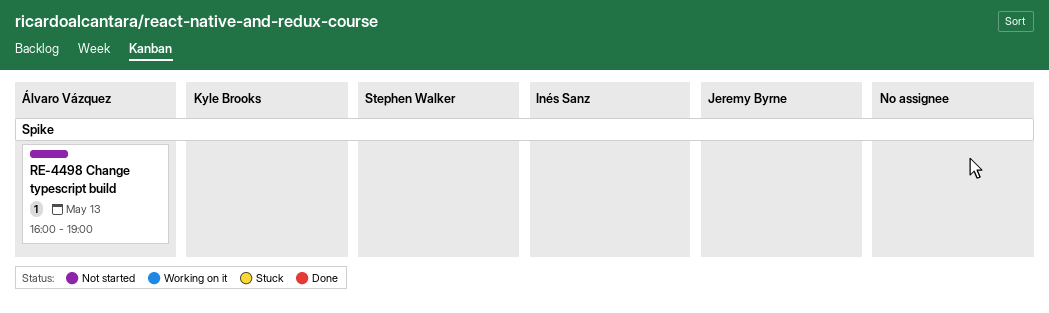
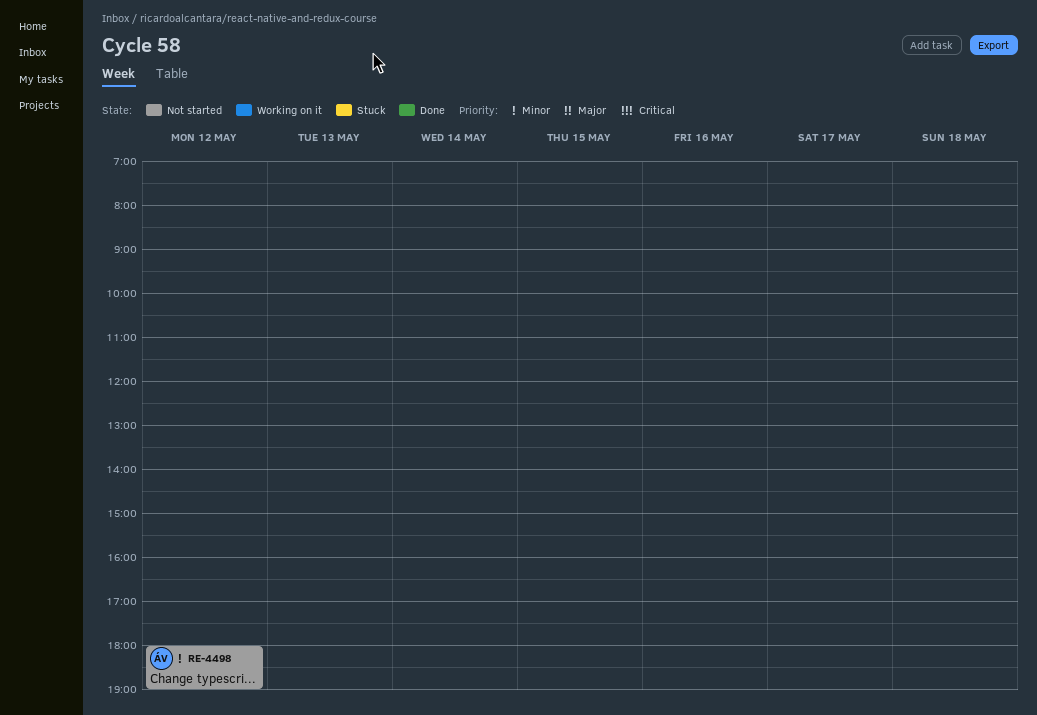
RE-4498, day: May 13 -> May 12
RE-4498, begins: 16:00 -> 18:00

